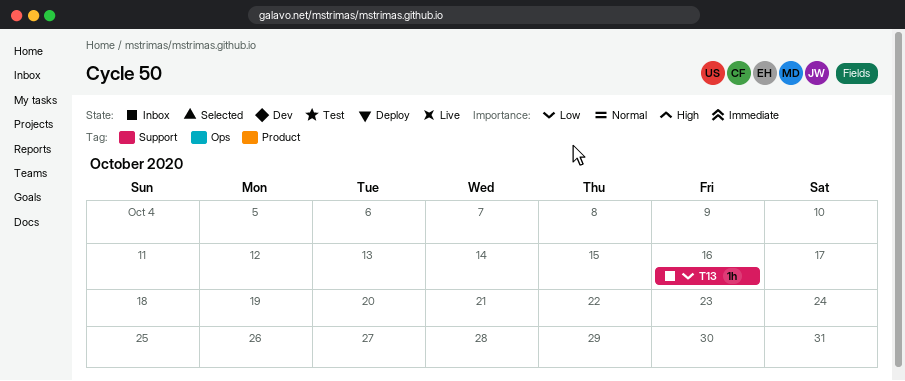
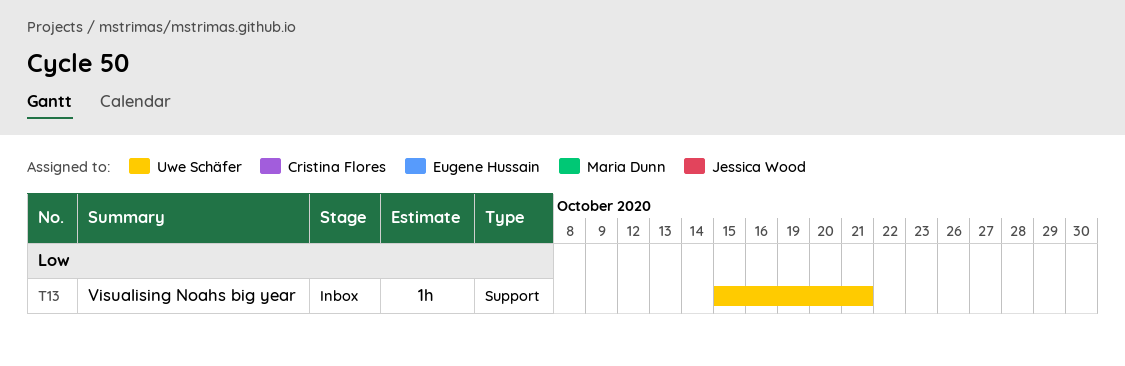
T13, start: Oct 16 -> Oct 15
T13, due: Oct 16 -> Oct 21

